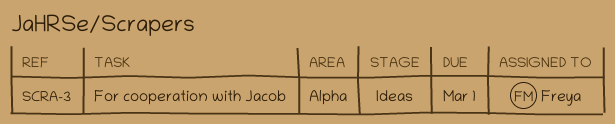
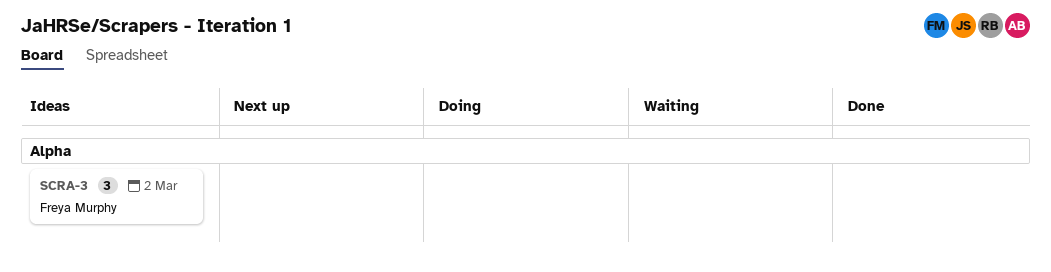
SCRA-3, due: Mar 1 -> Mar 2

